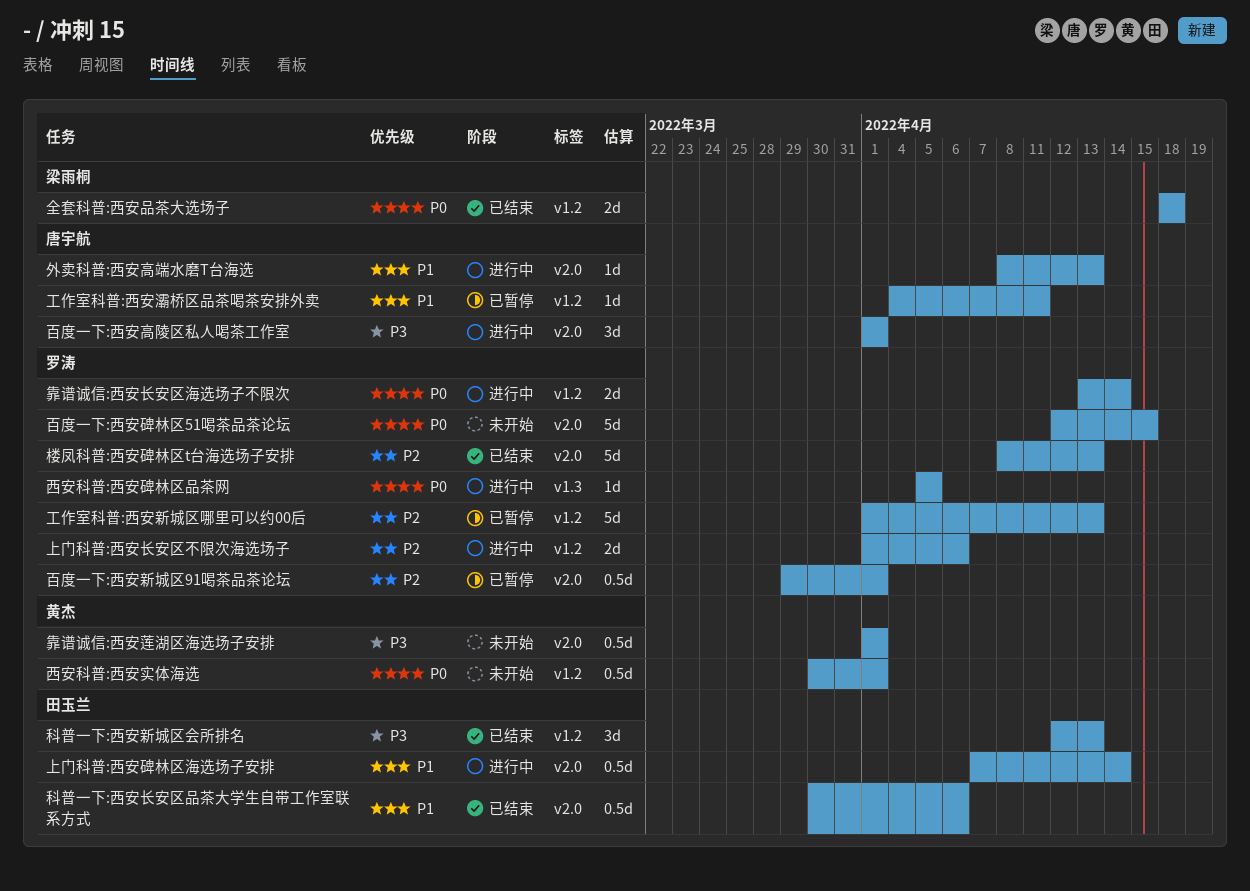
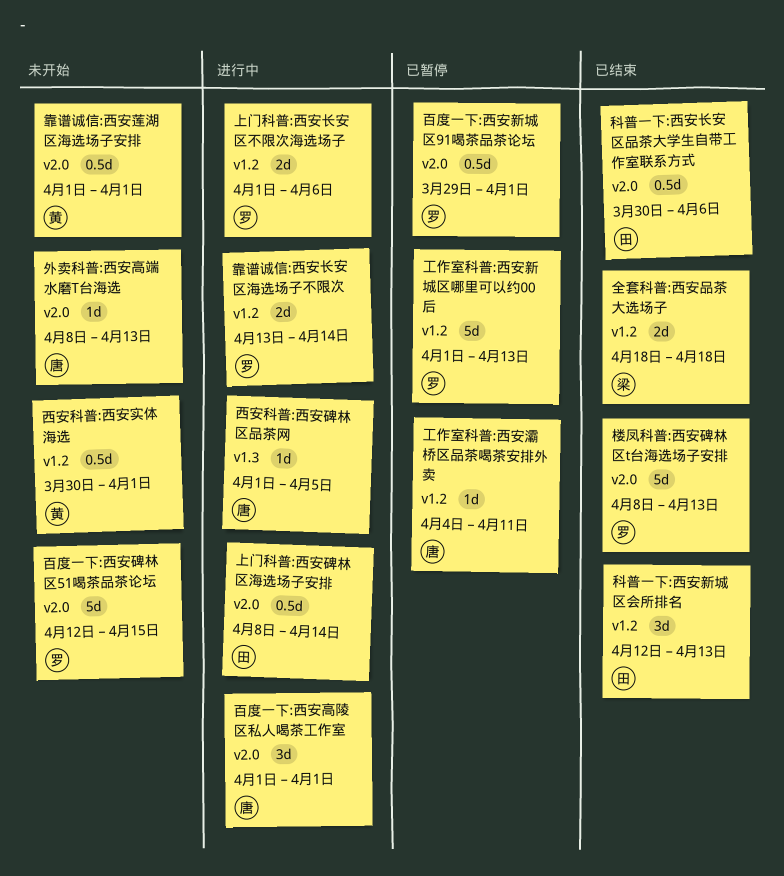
上门科普:西安碑林区海选场子安排, start: Apr 7 -> Apr 8
外卖科普:西安高端水磨T台海选, status: 进行中 -> 未开始
西安科普:西安碑林区品茶网, owner: 罗涛 -> 唐宇航
西安科普:西安碑林区品茶网, start: Apr 5 -> Apr 1

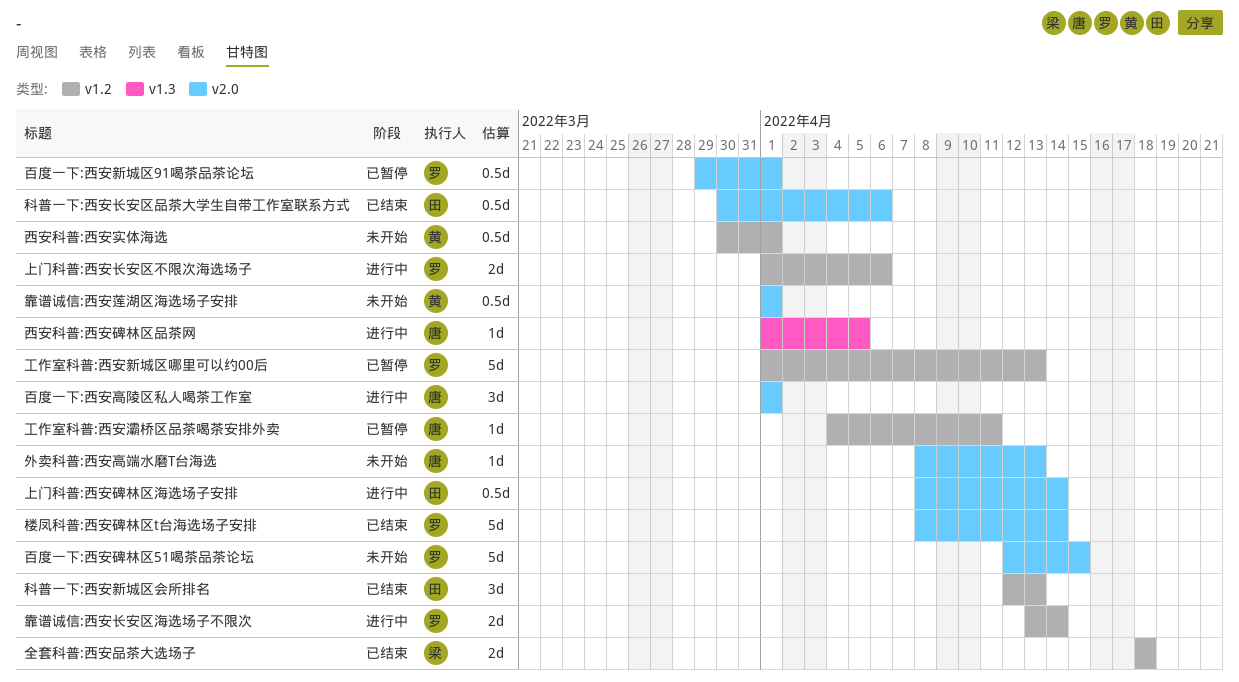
楼凤科普:西安碑林区t台海选场子安排, due: Apr 13 -> Apr 14

